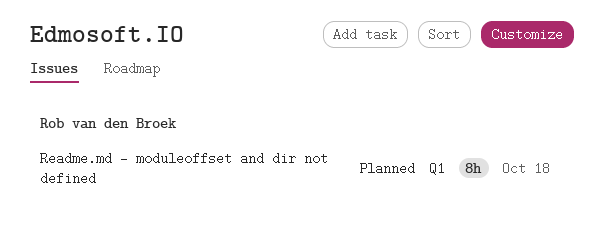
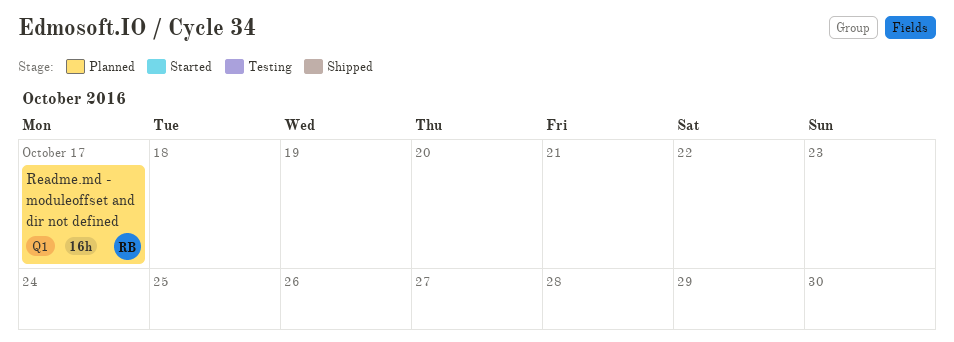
Readme.md - moduleoffset and dir not defined, estimate: 8h -> 16h
Readme.md - moduleoffset and dir not defined, due: Oct 18 -> Oct 17

